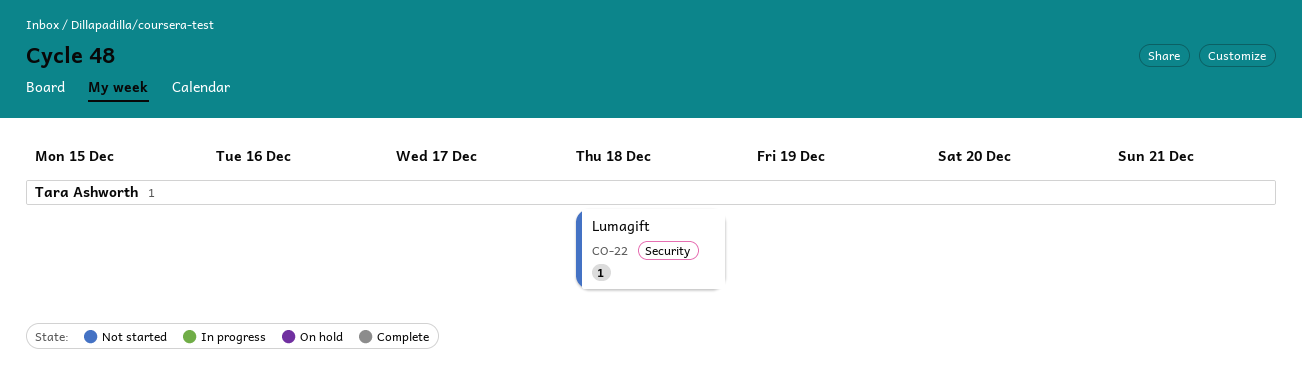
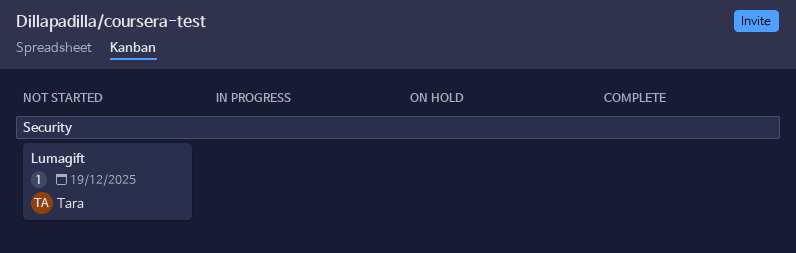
Lumagift, due: Dec 18 -> Dec 19

